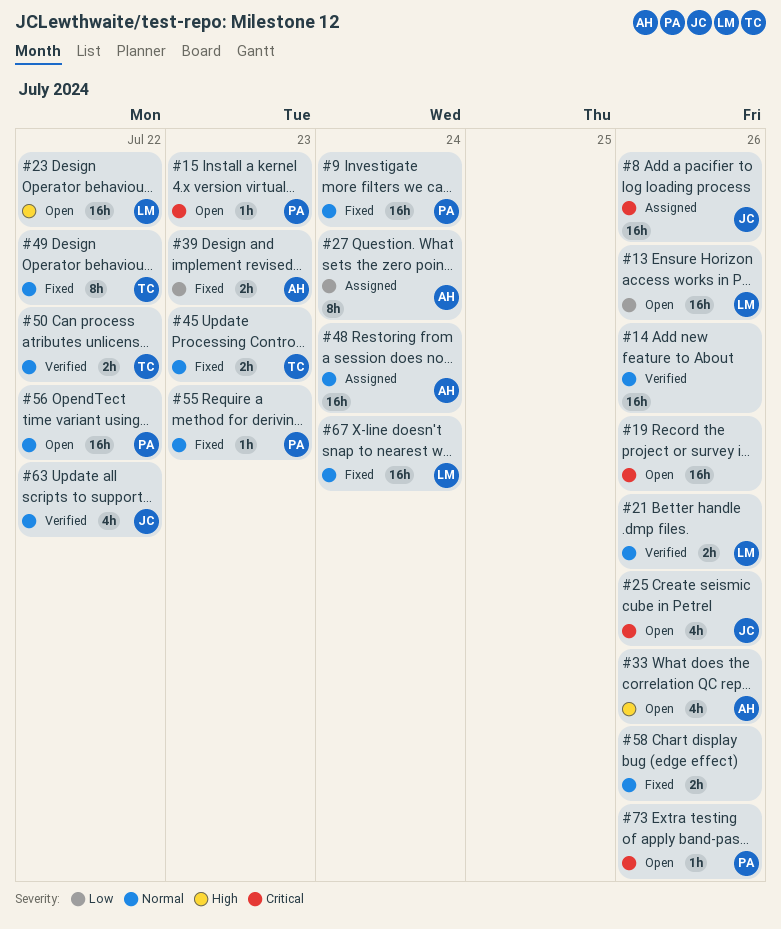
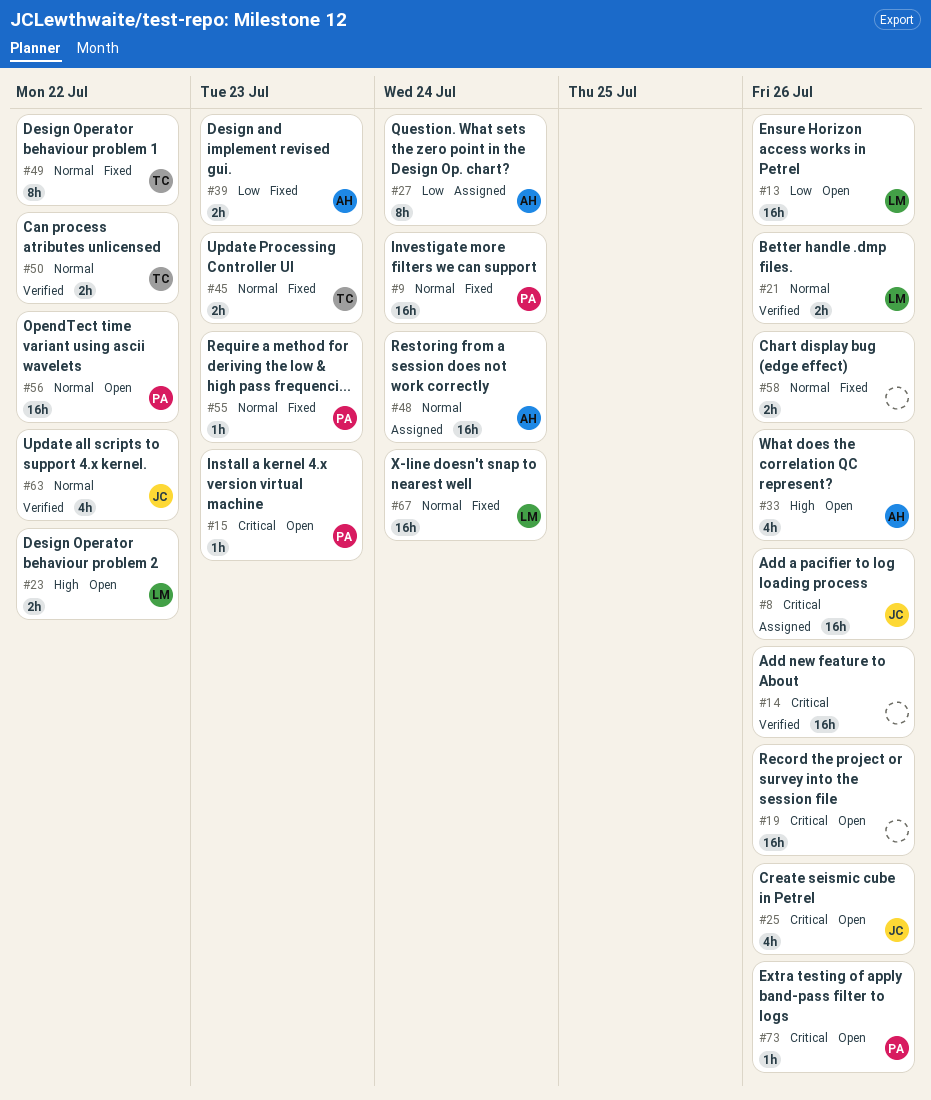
#14, priority: Normal -> Critical
#23, estimate: 16h -> 2h

